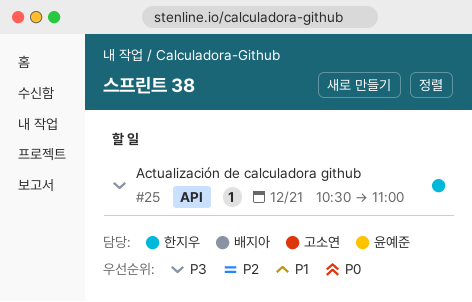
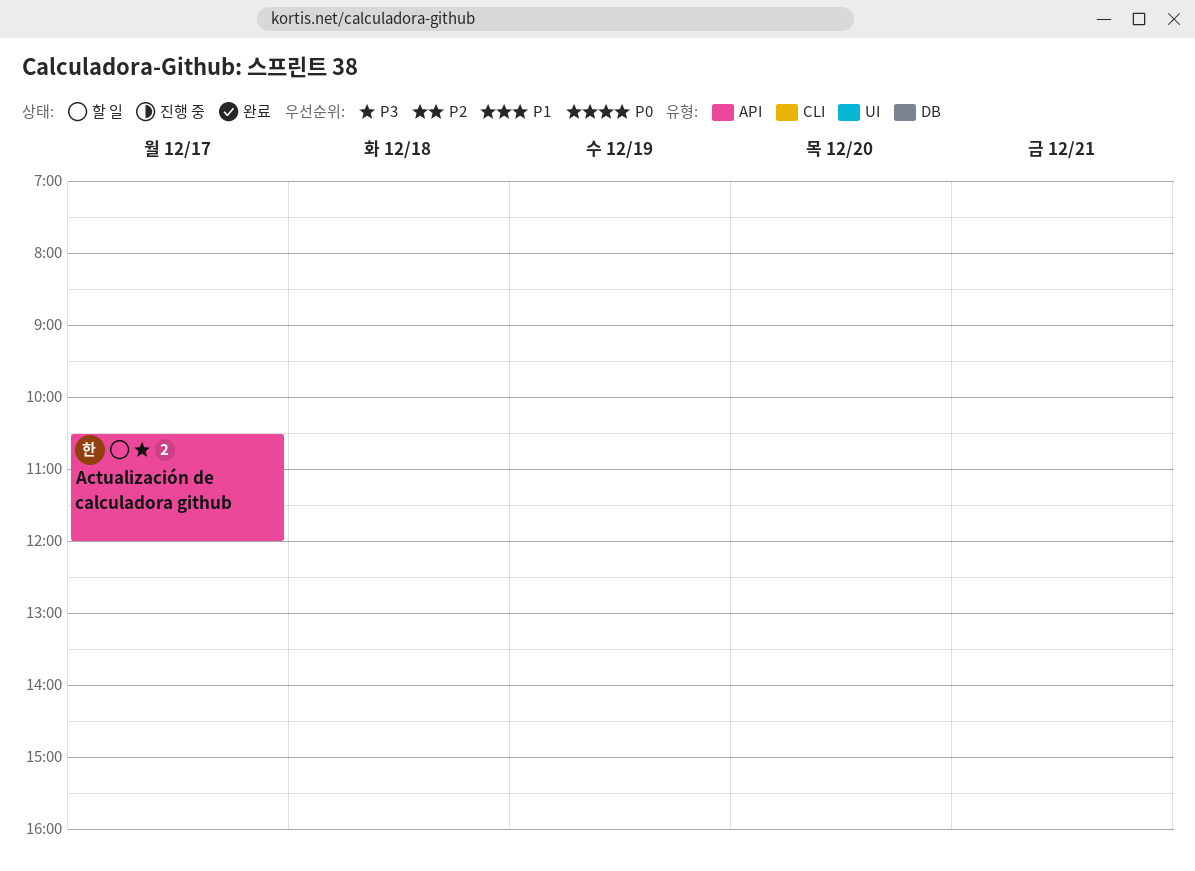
Actualización de calculadora github, estimate: 1 -> 2
Actualización de calculadora github, day: Dec 21 -> Dec 17
Actualización de calculadora github, ends: 11:00 -> 12:00

